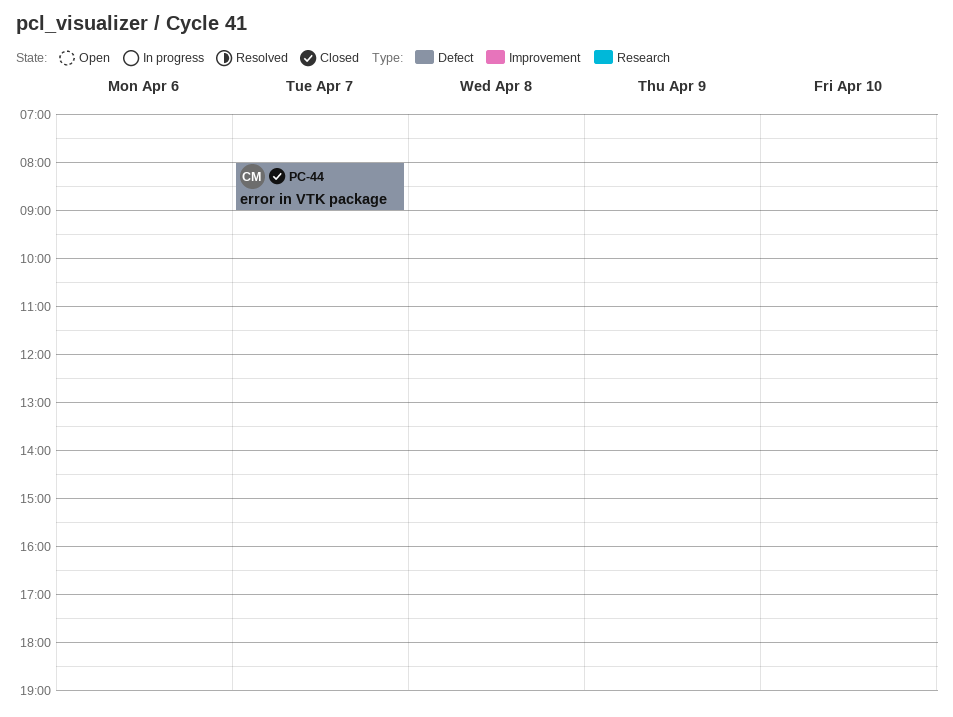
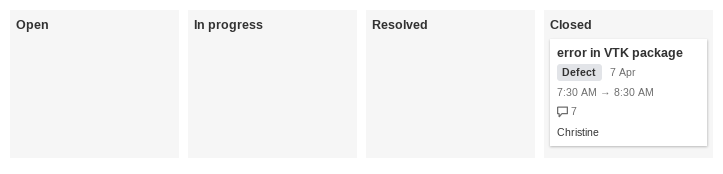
error in VTK package, begins: 08:00 -> 07:30
error in VTK package, ends: 09:00 -> 08:30

